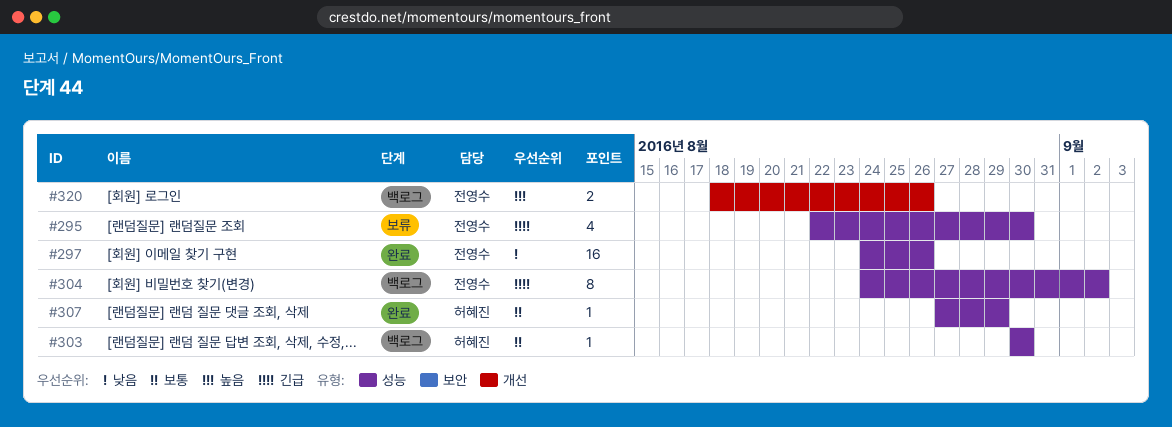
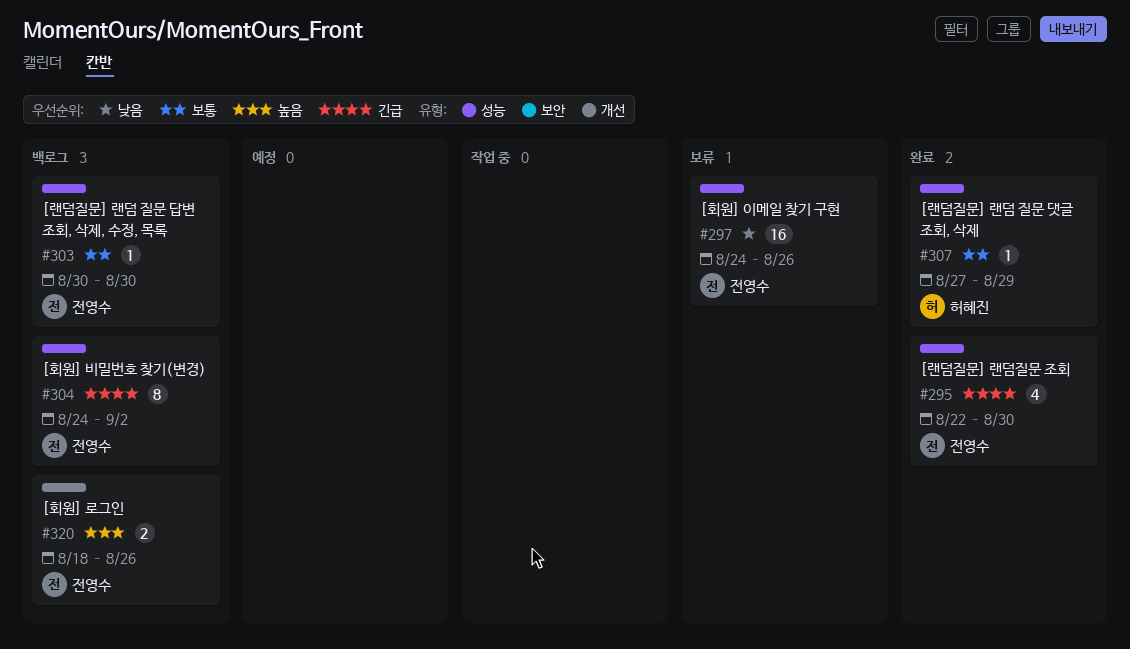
#295, status: 보류 -> 완료
#297, status: 완료 -> 보류
#303, owner: 허혜진 -> 전영수

